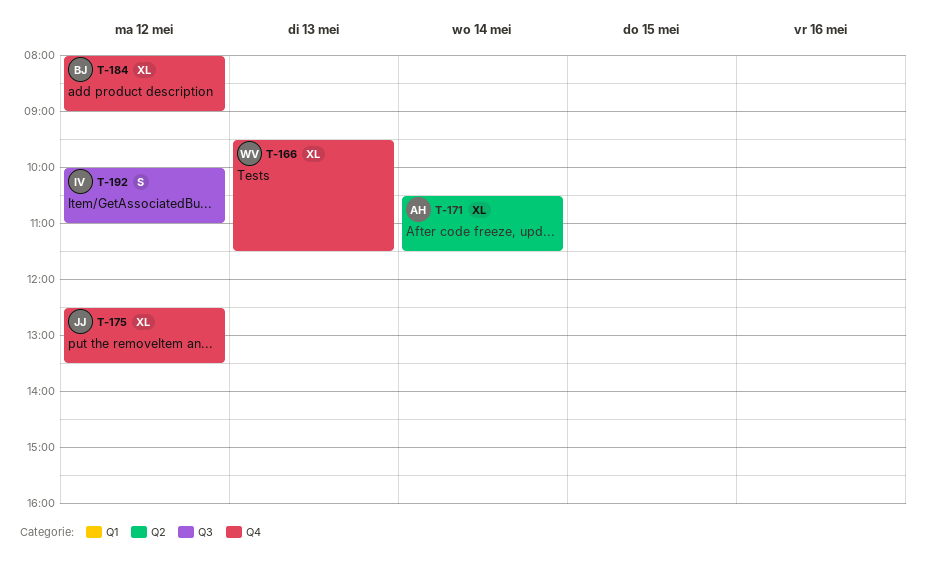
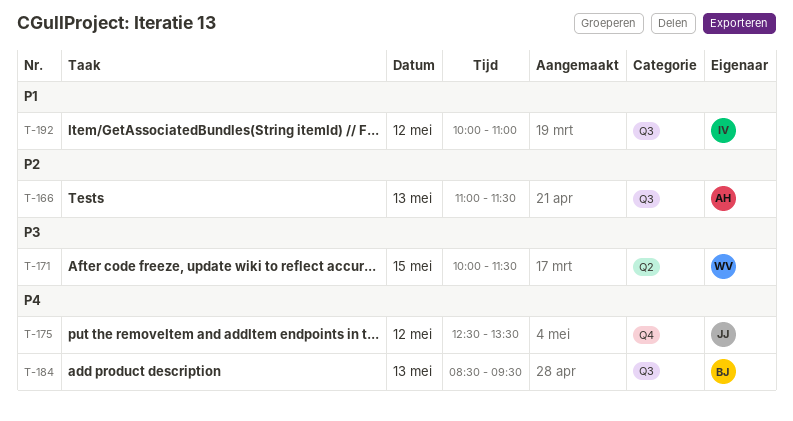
T-166, owner: WV -> AH
T-166, label: Q4 -> Q3
T-166, begins: 09:30 -> 11:00
T-171, owner: AH -> WV
T-171, day: May 14 -> May 15
T-171, begins: 10:30 -> 10:00
T-184, label: Q4 -> Q3
T-184, day: May 12 -> May 13
T-184, begins: 08:00 -> 08:30
T-184, ends: 09:00 -> 09:30

